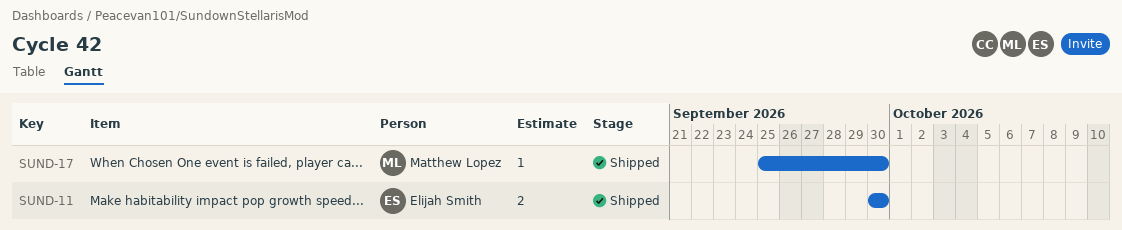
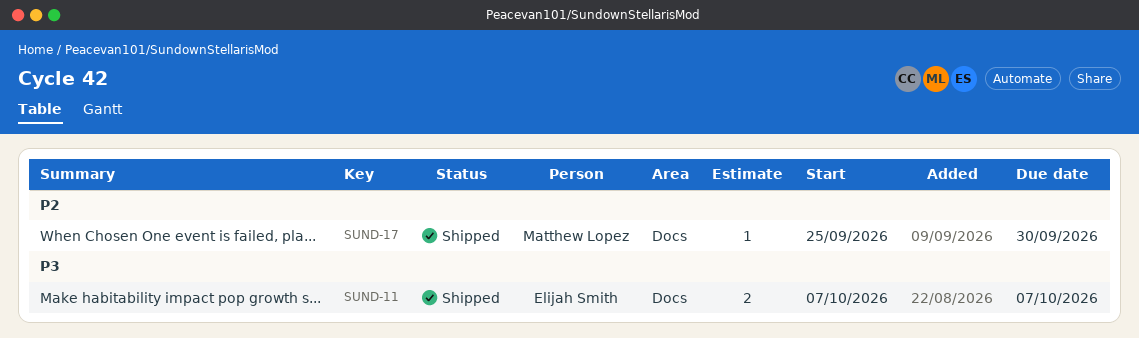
SUND-11, start: Sep 30 -> Oct 7
SUND-11, due: Sep 30 -> Oct 7

